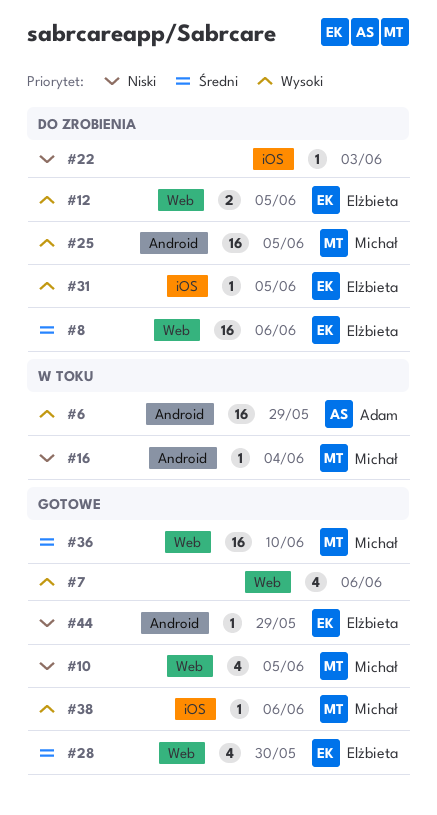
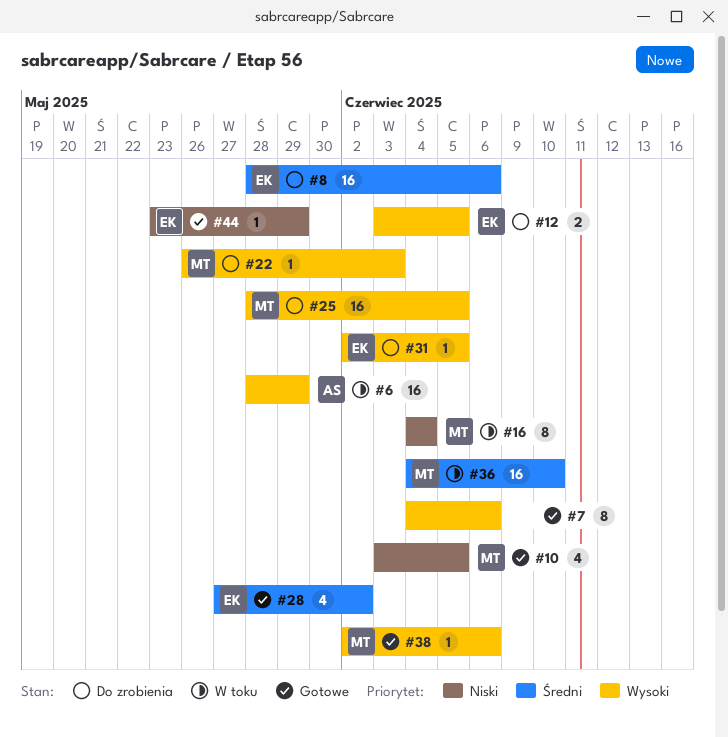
#7, estimate: 4 -> 8
#16, estimate: 1 -> 8
#22, owner: none -> Michał
#22, priority: Niski -> Wysoki
#28, due: May 30 -> Jun 2
#36, status: Gotowe -> W toku

